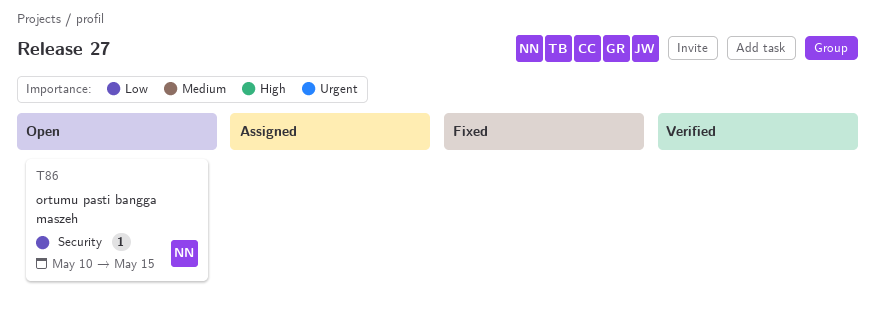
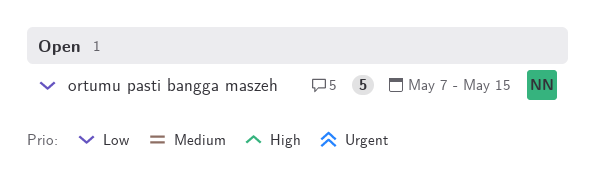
ortumu pasti bangga maszeh, estimate: 1 -> 5
ortumu pasti bangga maszeh, start: May 10 -> May 7

